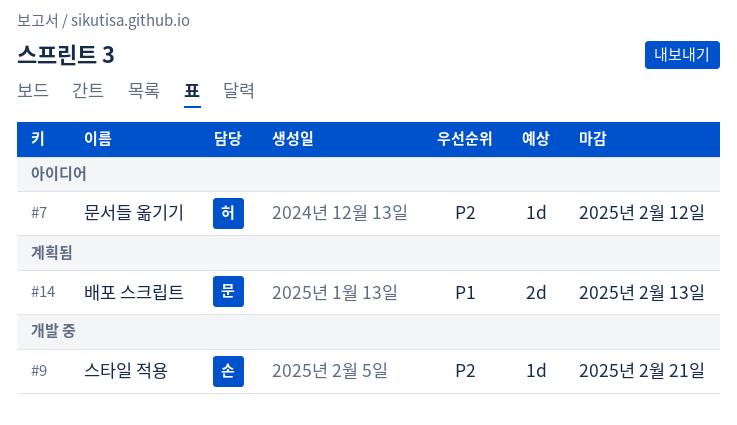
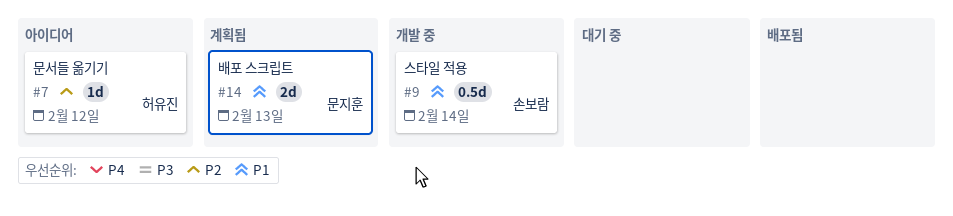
#9, priority: P2 -> P1
#9, estimate: 1d -> 0.5d
#9, due: Feb 21 -> Feb 14

